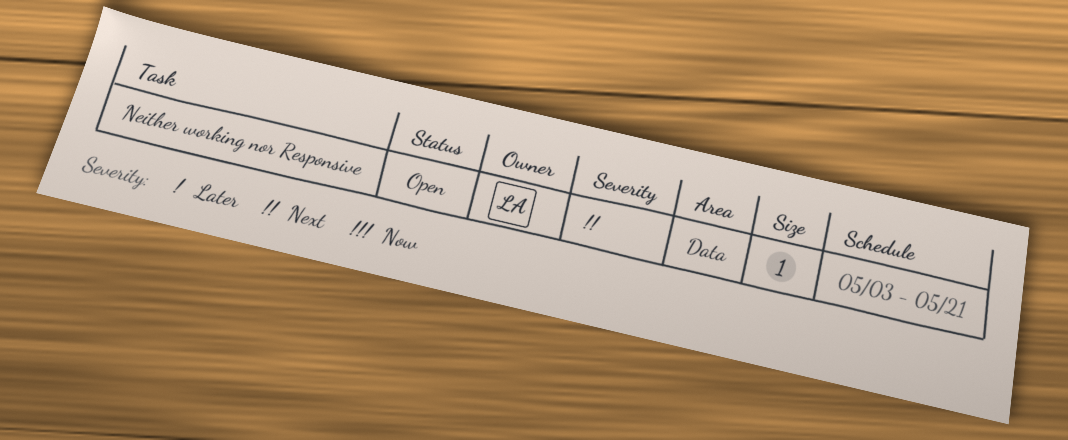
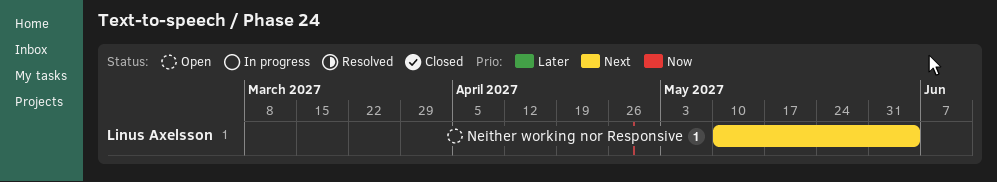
Neither working nor Responsive, start: May 3 -> May 10
Neither working nor Responsive, due: May 21 -> Jun 4

